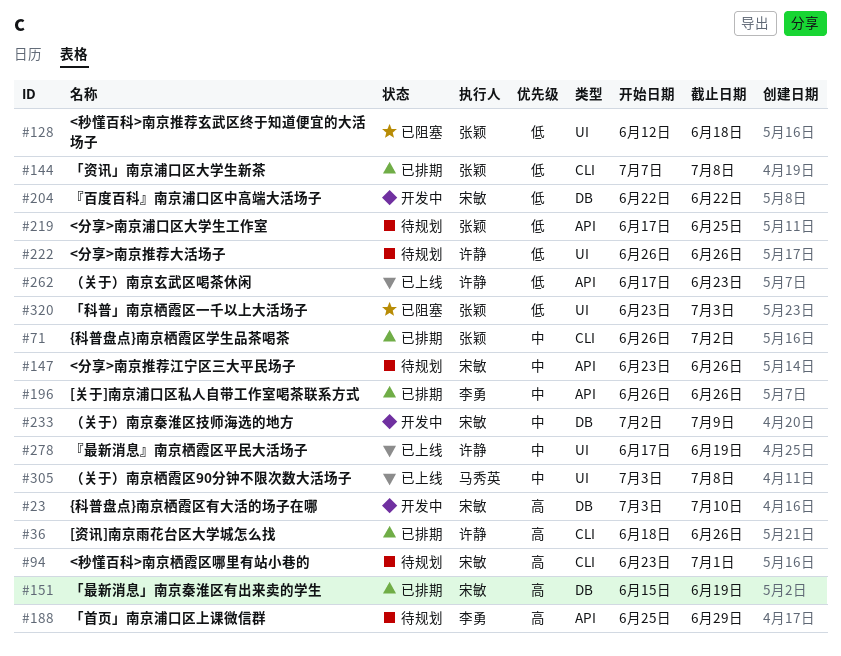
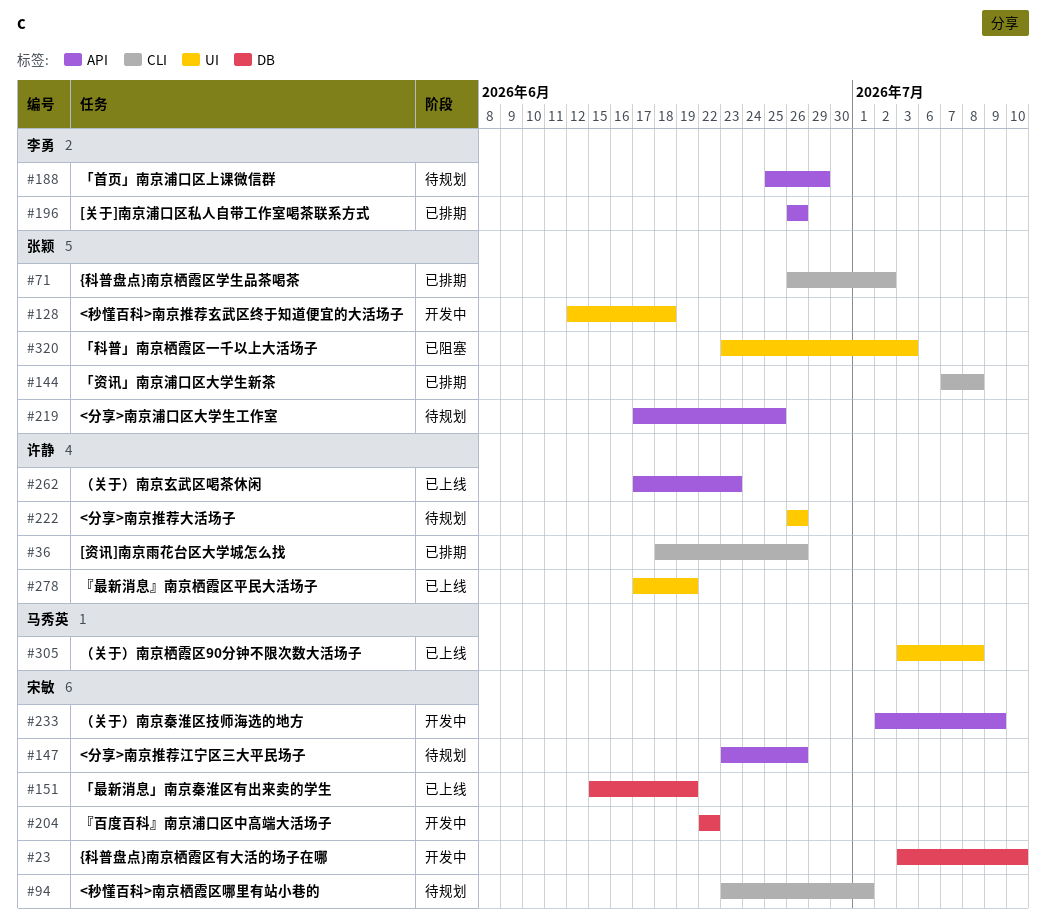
#128, status: 已阻塞 -> 开发中
#151, status: 已排期 -> 已上线
#233, label: DB -> API

